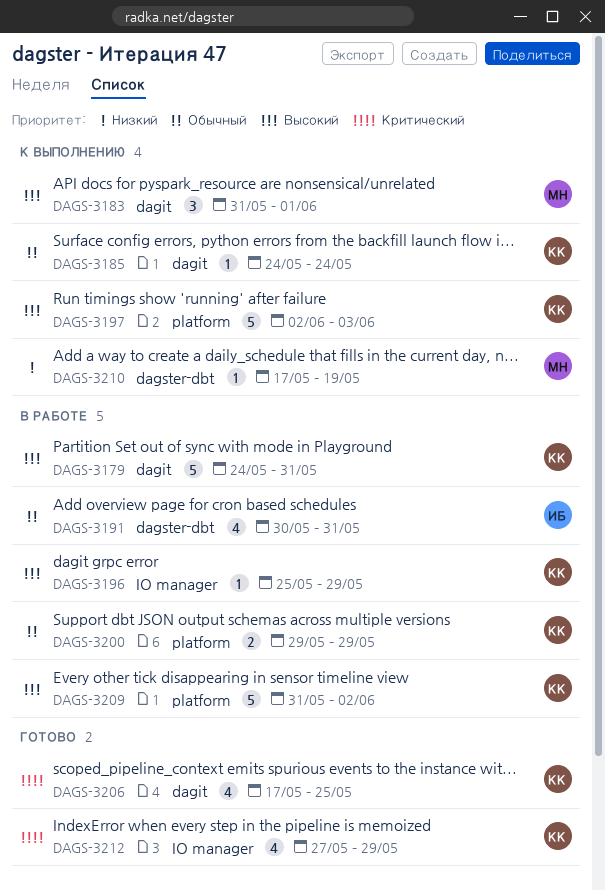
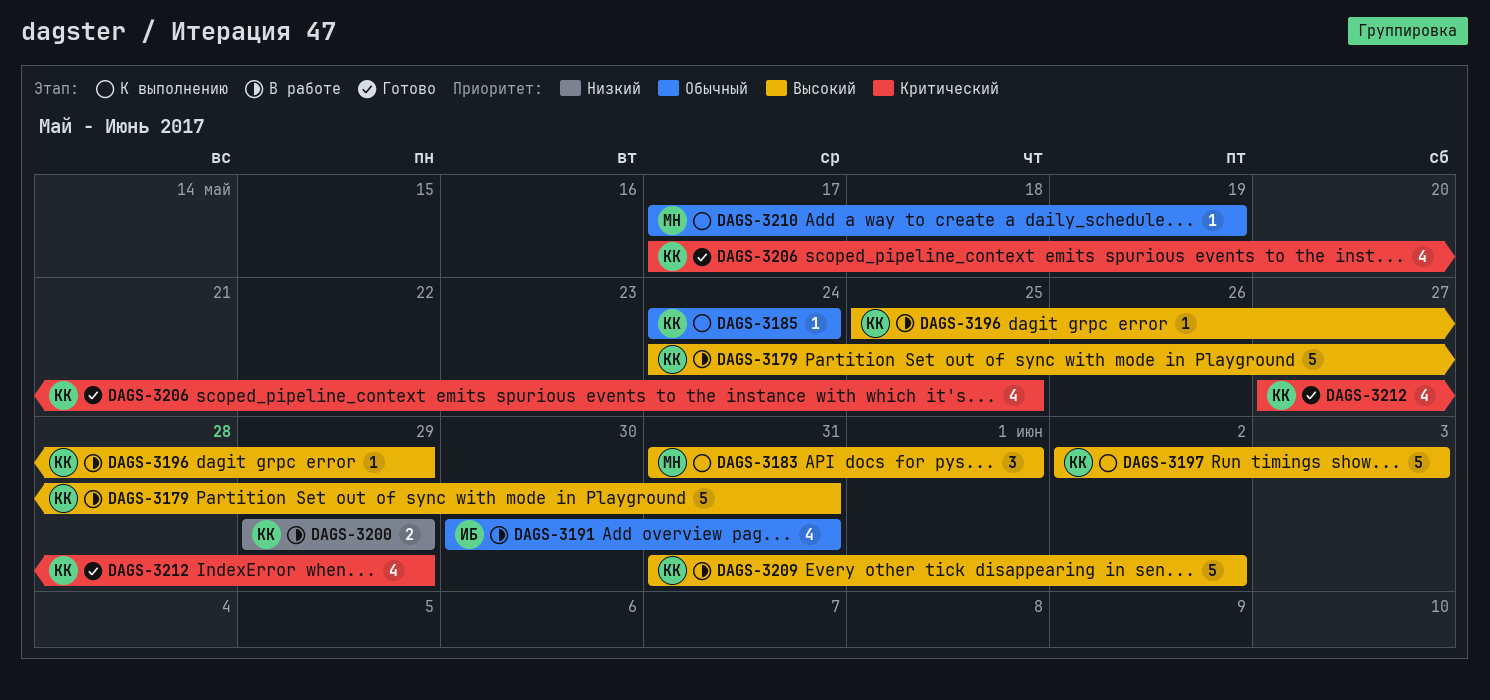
DAGS-3200, priority: Обычный -> Низкий
DAGS-3210, priority: Низкий -> Обычный

